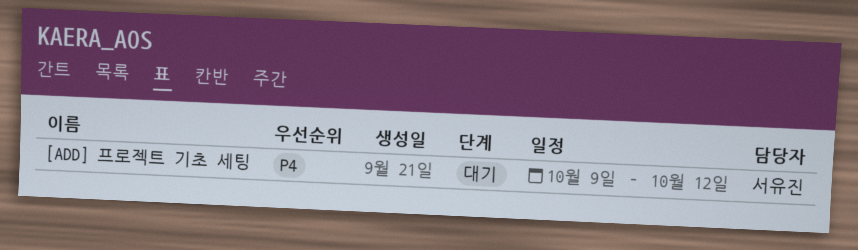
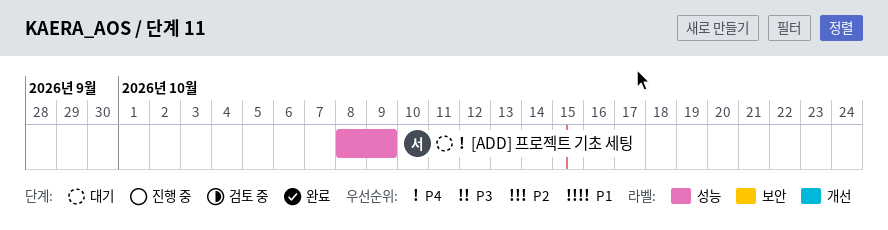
[ADD] 프로젝트 기초 세팅, start: Oct 9 -> Oct 8
[ADD] 프로젝트 기초 세팅, due: Oct 12 -> Oct 9

